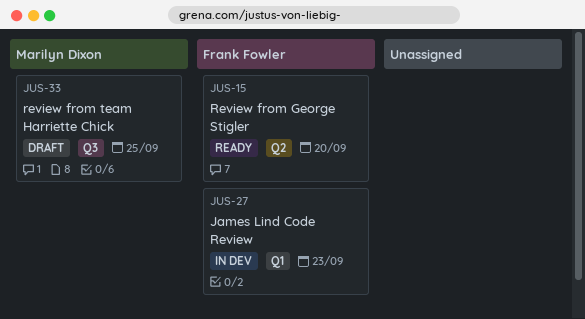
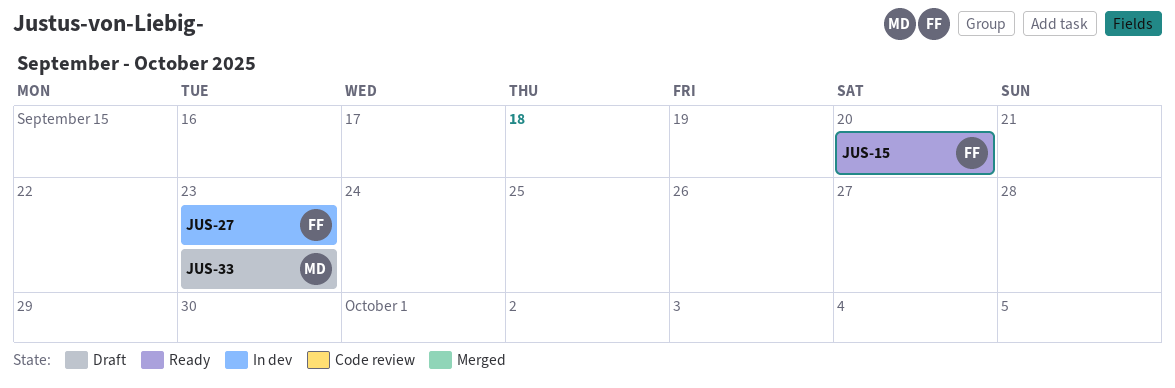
JUS-33, due: Sep 25 -> Sep 23

